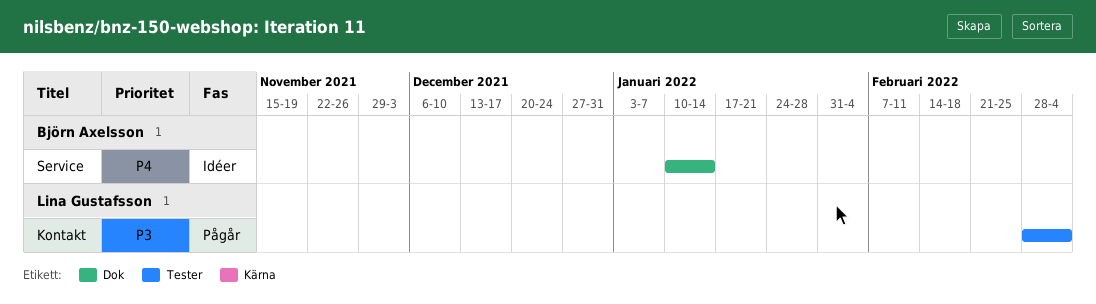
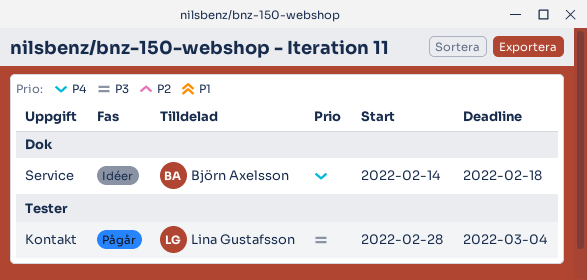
Service, start: Jan 10 -> Feb 14
Service, due: Jan 14 -> Feb 18

